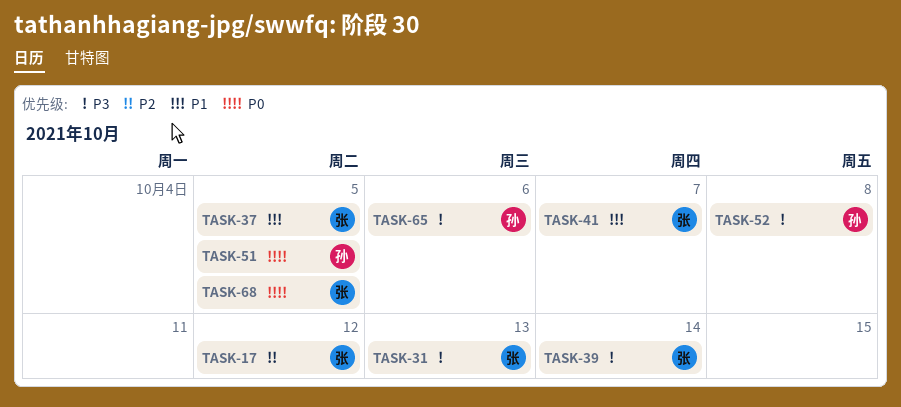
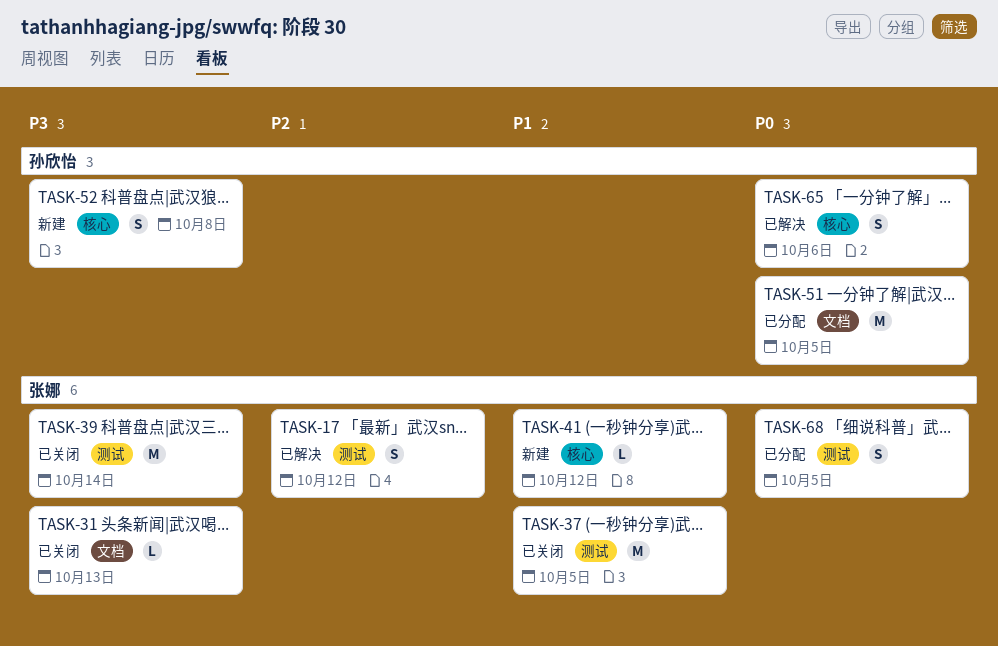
TASK-41, due: Oct 7 -> Oct 12
TASK-65, priority: P3 -> P0

